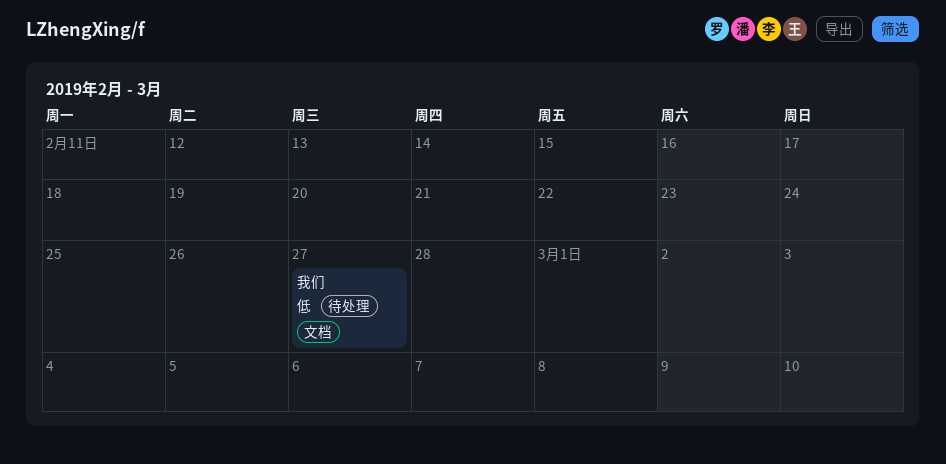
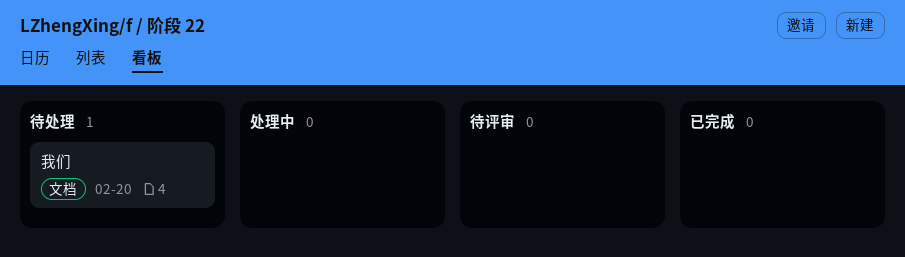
我们, due: Feb 27 -> Feb 20

